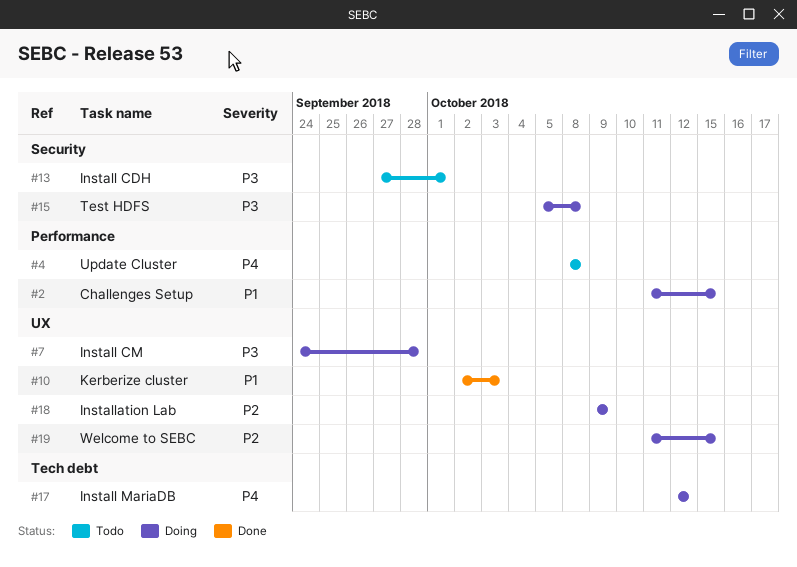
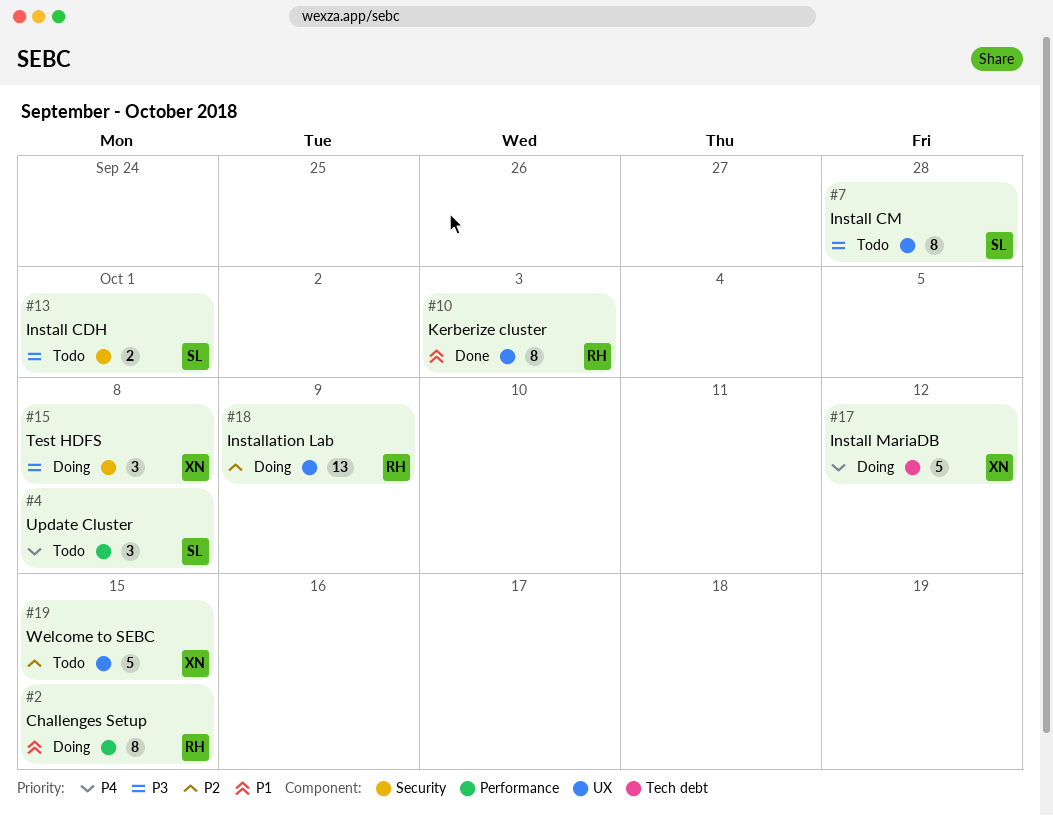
#7, status: Doing -> Todo
#19, status: Doing -> Todo

